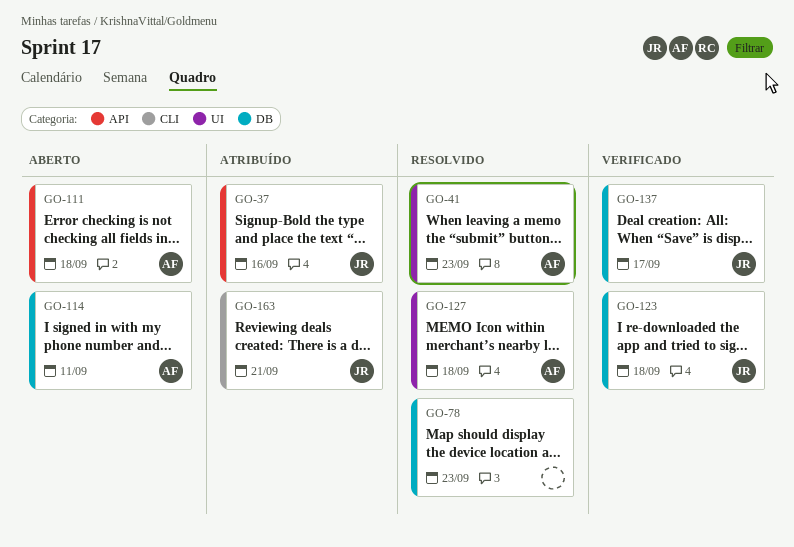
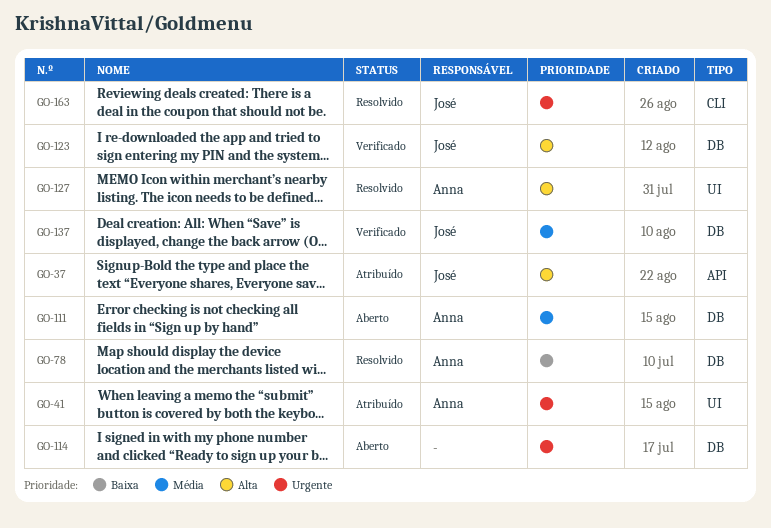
GO-41, status: Resolvido -> Atribuído
GO-78, owner: none -> Anna
GO-111, label: API -> DB
GO-114, owner: Anna -> none
GO-163, status: Atribuído -> Resolvido

